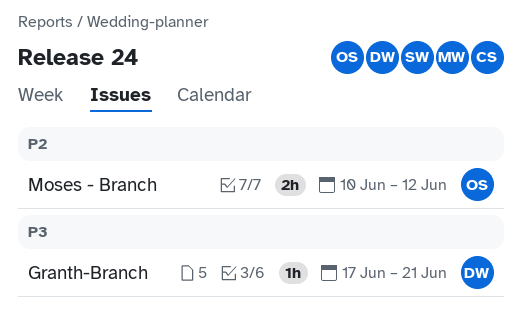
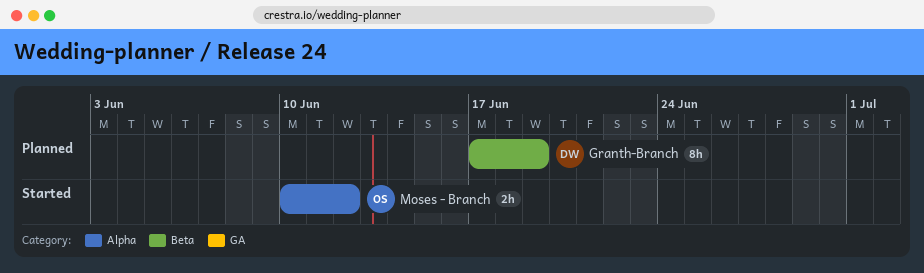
Granth-Branch, estimate: 1h -> 8h
Granth-Branch, due: Jun 21 -> Jun 19

